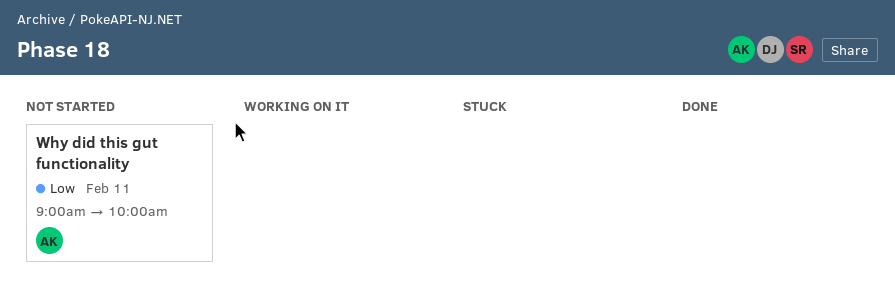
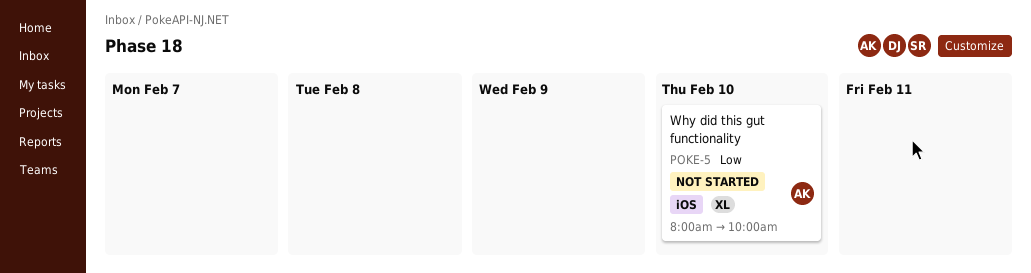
Why did this gut functionality, day: Feb 11 -> Feb 10
Why did this gut functionality, begins: 09:00 -> 08:00

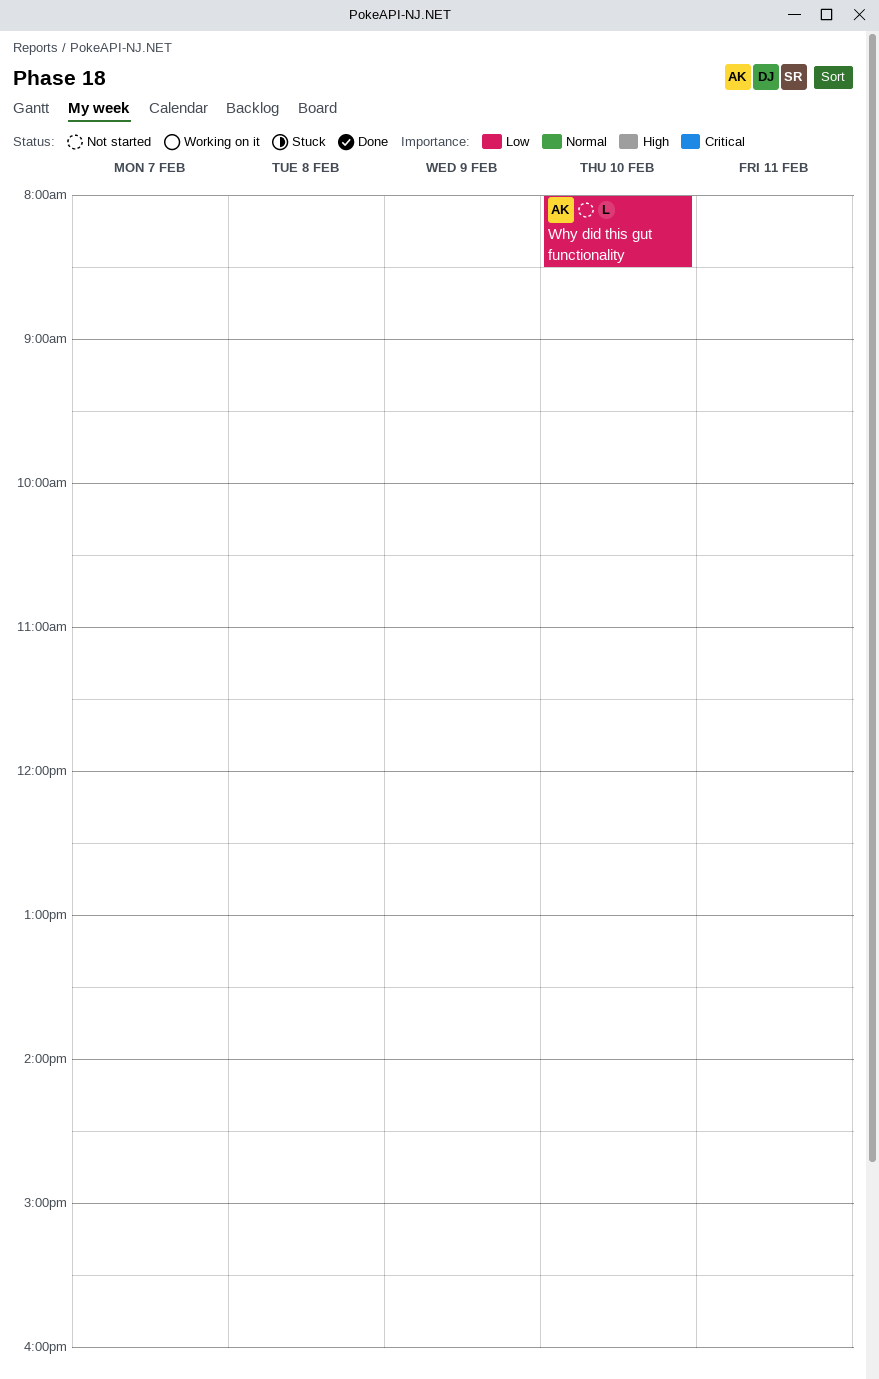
Why did this gut functionality, estimate: XL -> L
Why did this gut functionality, ends: 10:00 -> 08:30

